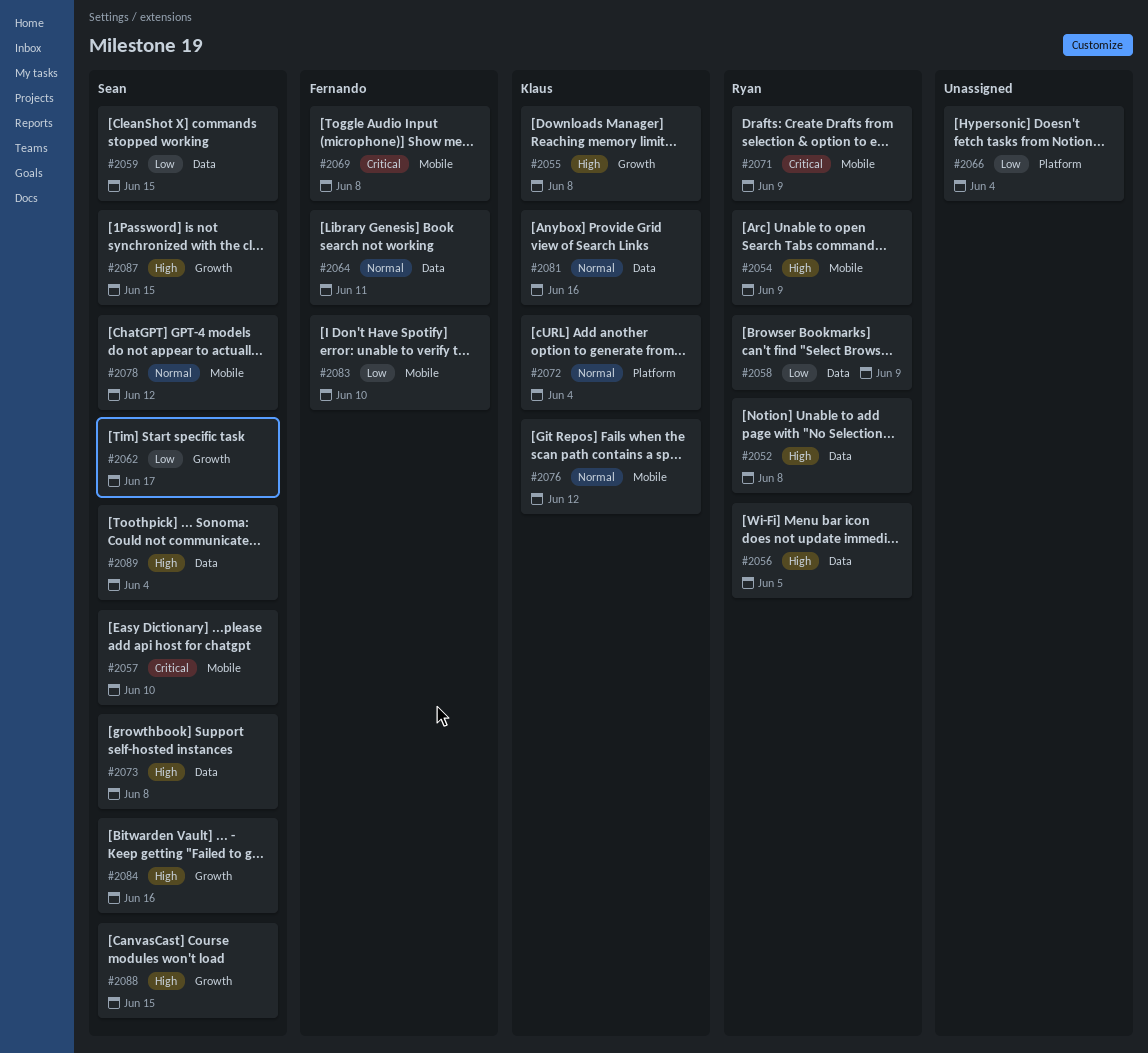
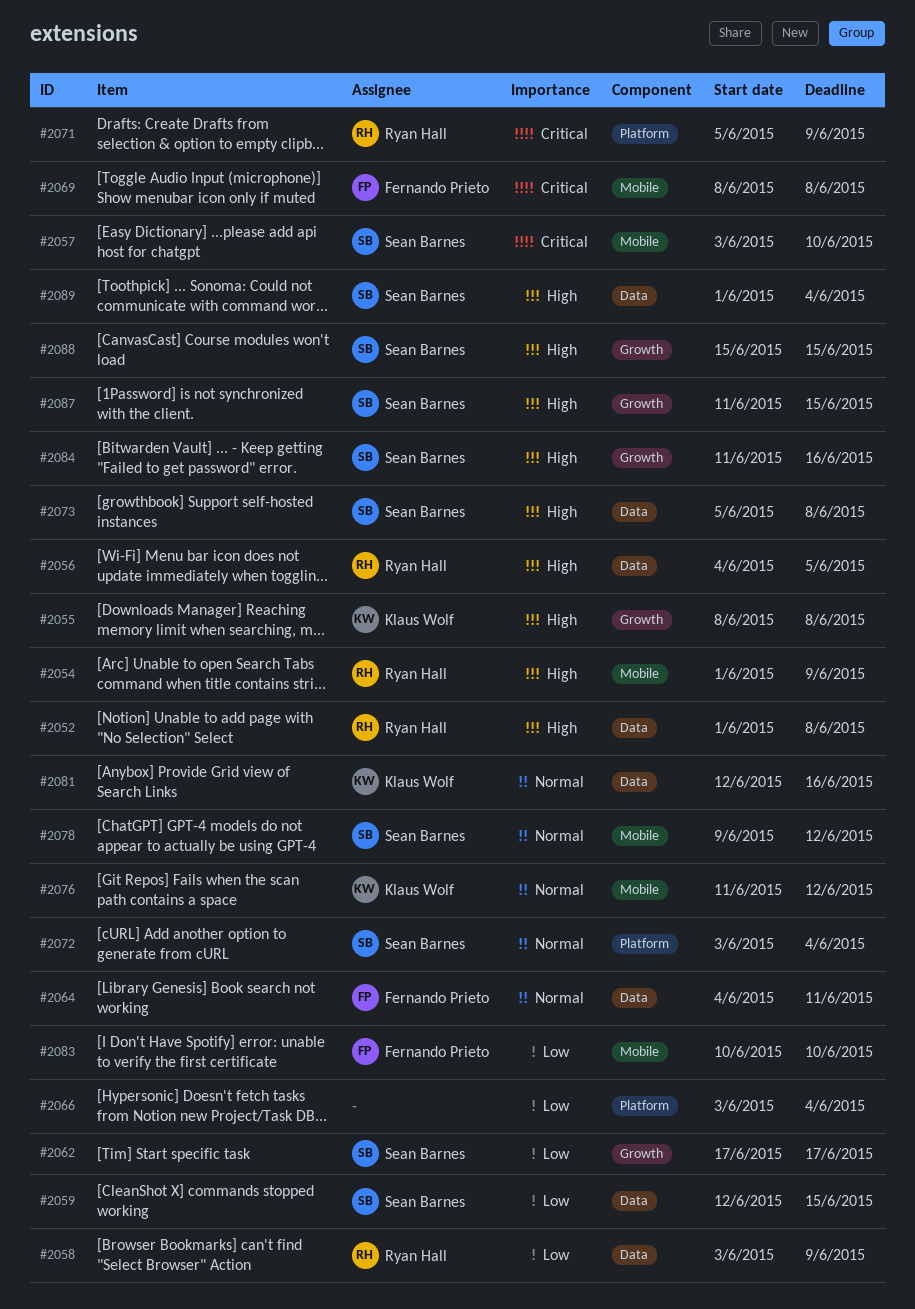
#2071, label: Mobile -> Platform
#2072, owner: Klaus Wolf -> Sean Barnes

